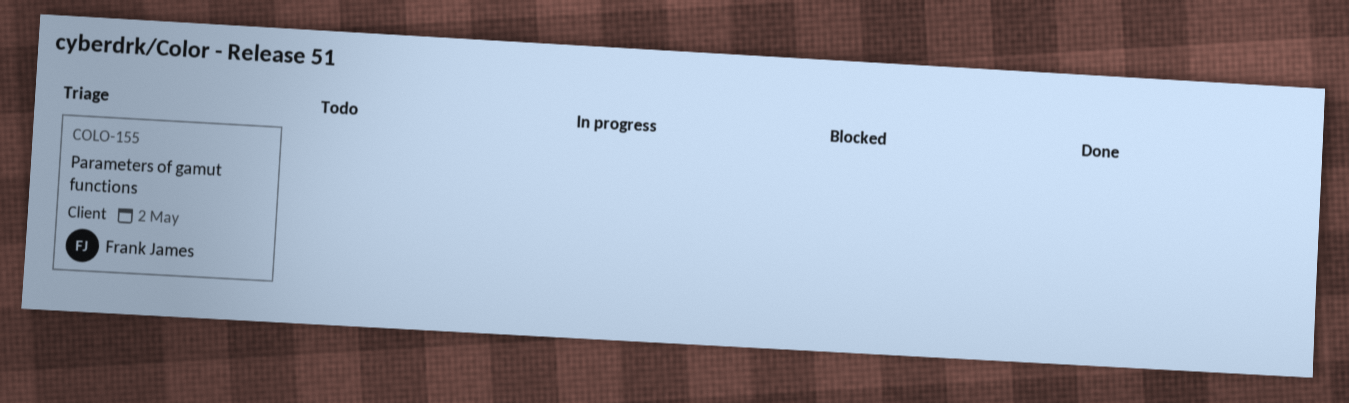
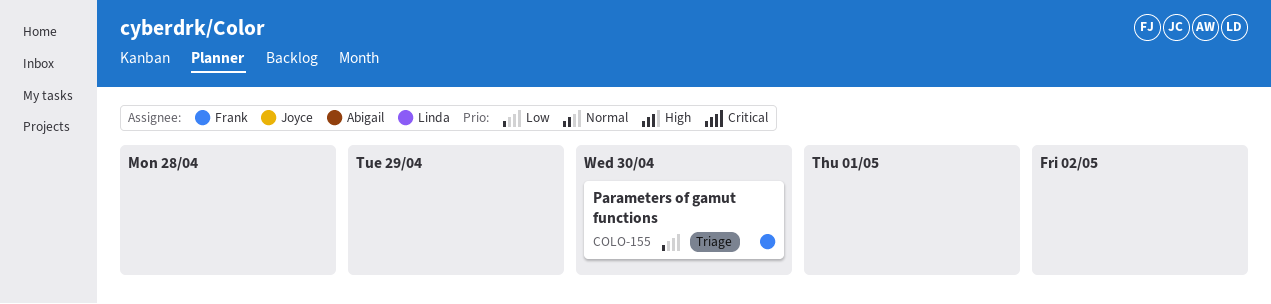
COLO-155, due: May 2 -> Apr 30

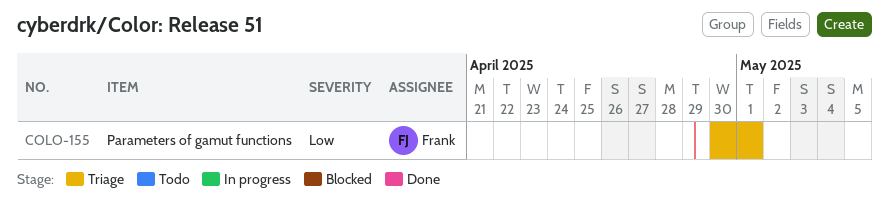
COLO-155, due: Apr 30 -> May 1

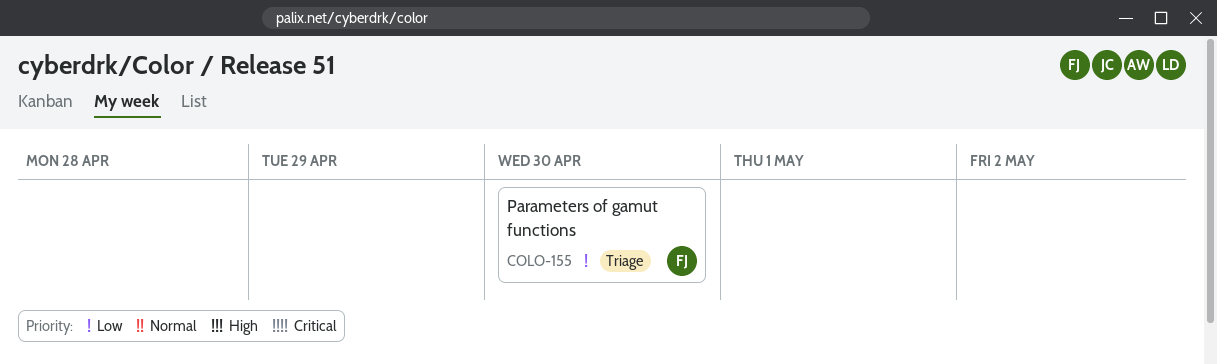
COLO-155, due: May 1 -> Apr 30

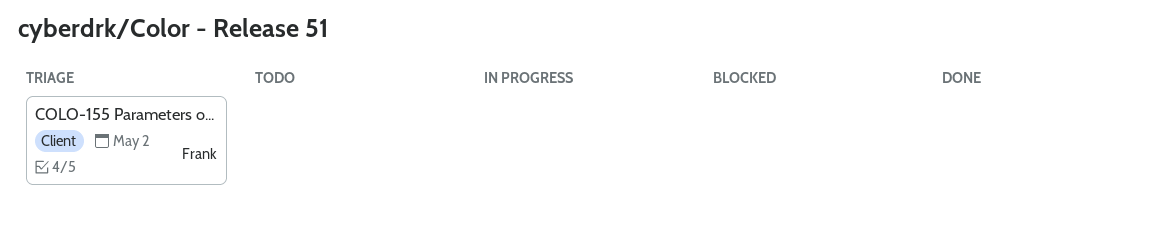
COLO-155, due: Apr 30 -> May 2

